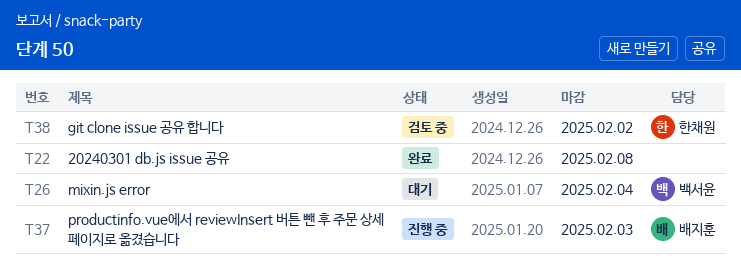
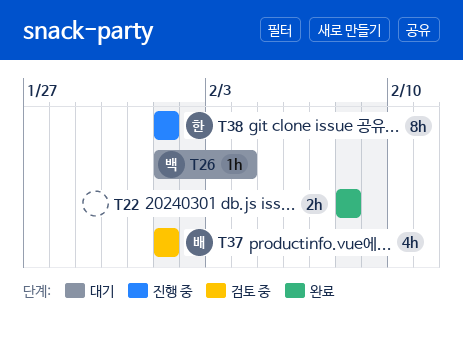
T37, status: 진행 중 -> 검토 중
T37, due: Feb 3 -> Feb 1
T38, status: 검토 중 -> 진행 중
T38, due: Feb 2 -> Feb 1

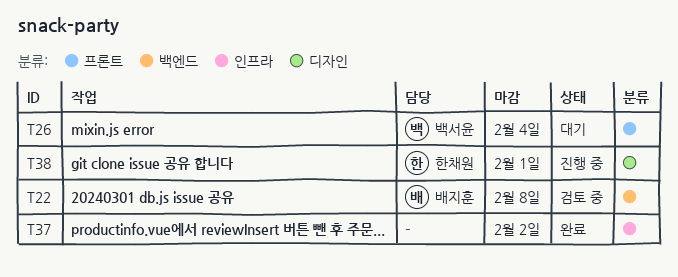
T22, status: 완료 -> 검토 중
T22, owner: none -> 배지훈
T37, status: 검토 중 -> 완료
T37, owner: 배지훈 -> none
T37, due: Feb 1 -> Feb 2

